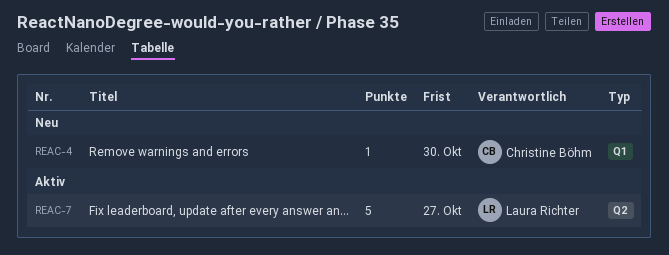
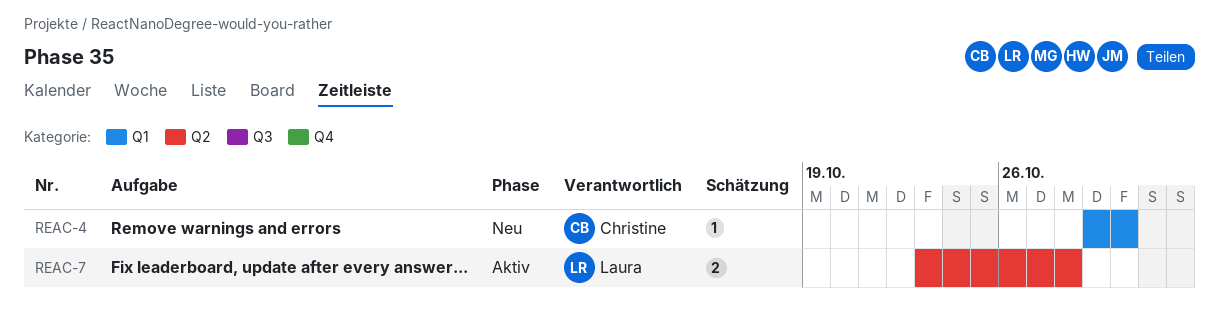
REAC-7, estimate: 5 -> 2
REAC-7, due: Oct 27 -> Oct 28

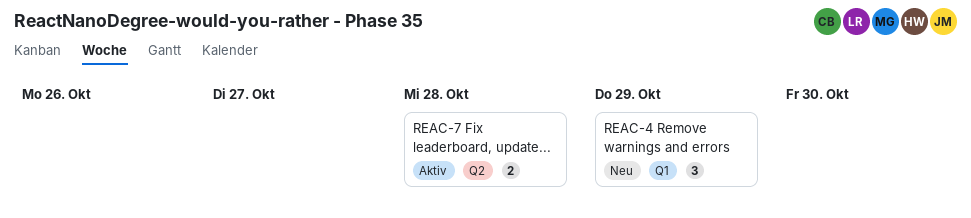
REAC-4, estimate: 1 -> 3
REAC-4, due: Oct 30 -> Oct 29

